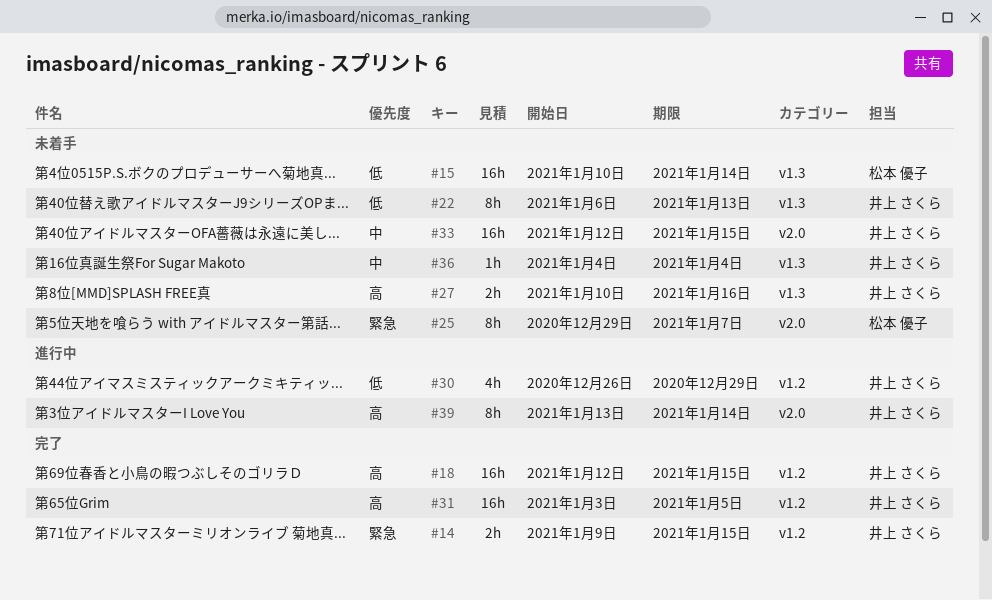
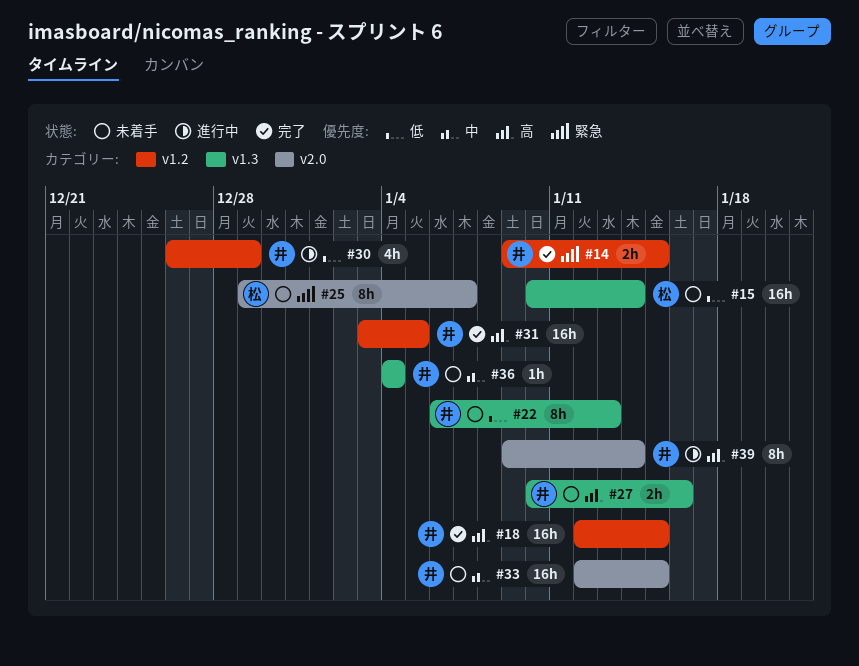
#39, start: Jan 13 -> Jan 9

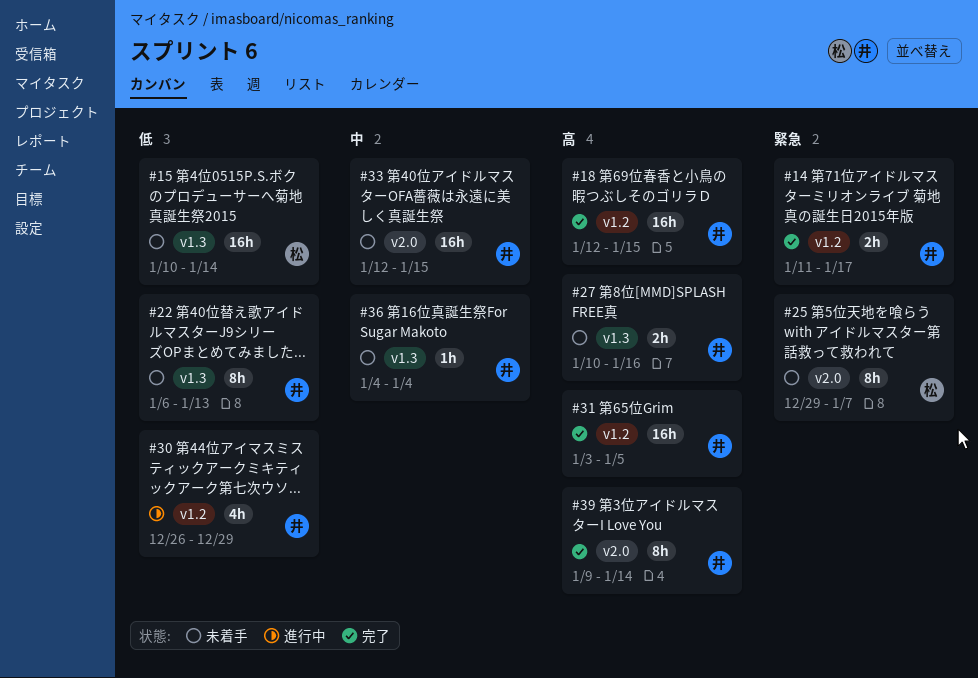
#14, start: Jan 9 -> Jan 11
#14, due: Jan 15 -> Jan 17
#39, status: 進行中 -> 完了

